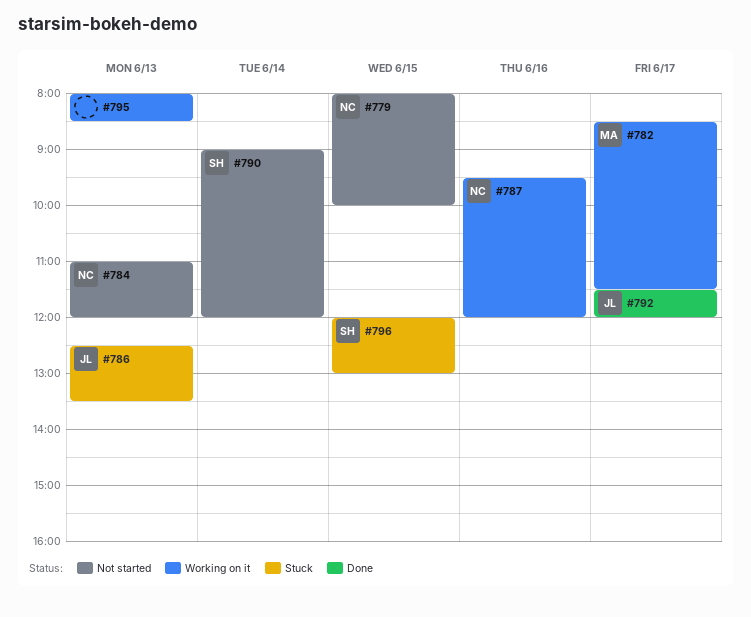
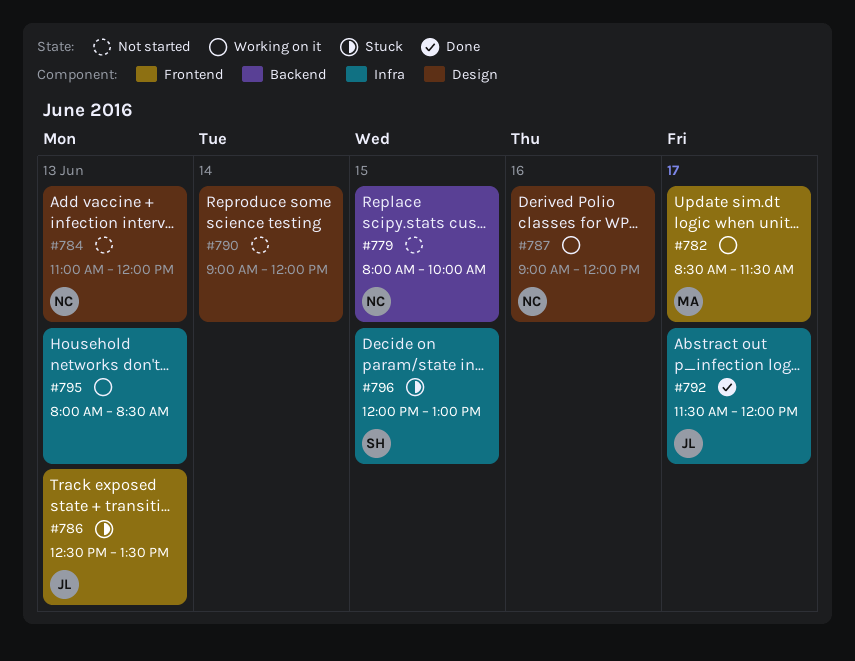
#787, begins: 09:30 -> 09:00
#790, owner: SH -> none

